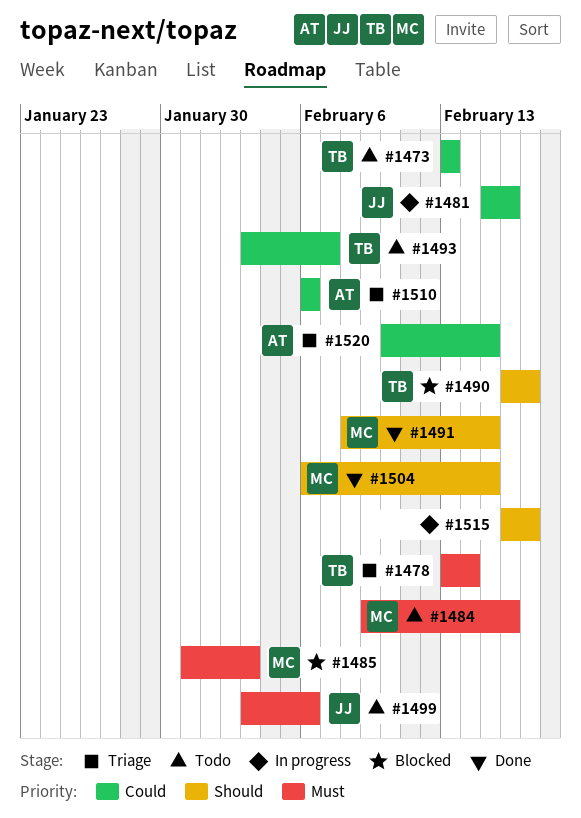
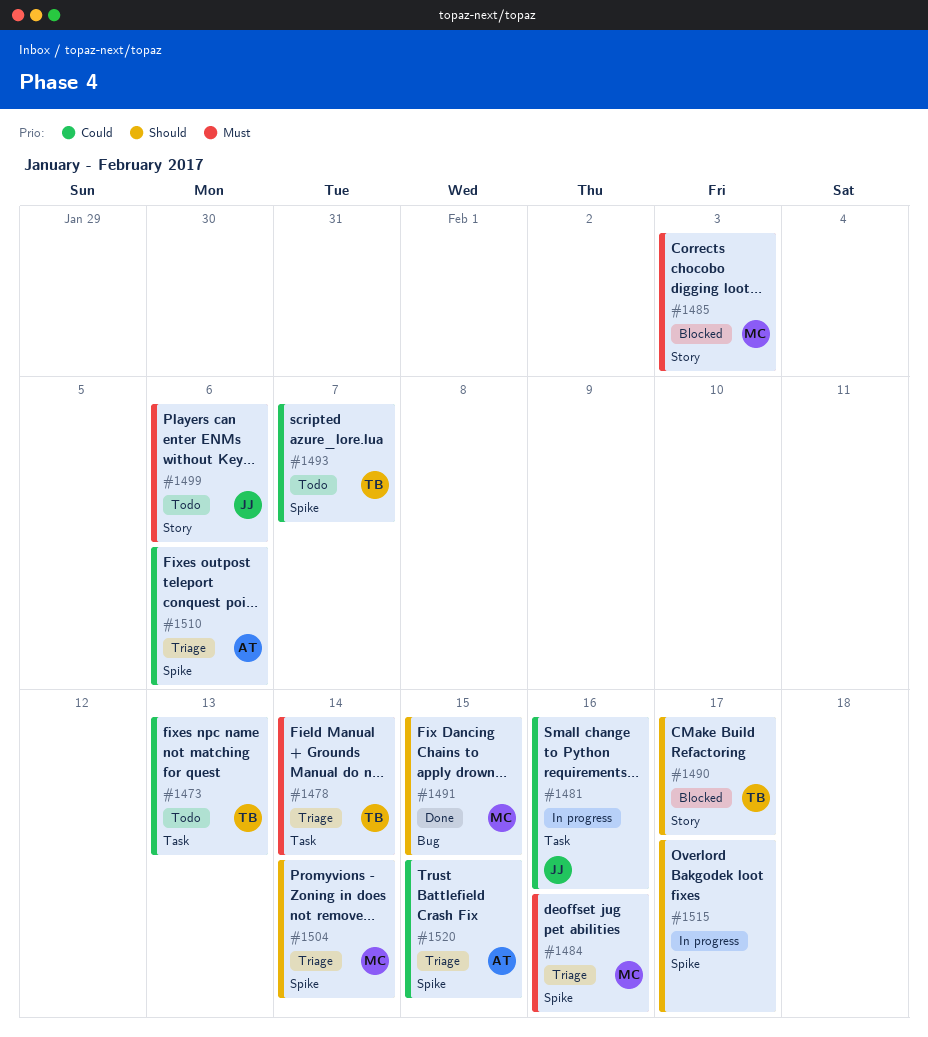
#1484, status: Todo -> Triage
#1504, status: Done -> Triage
#1504, due: Feb 15 -> Feb 14

